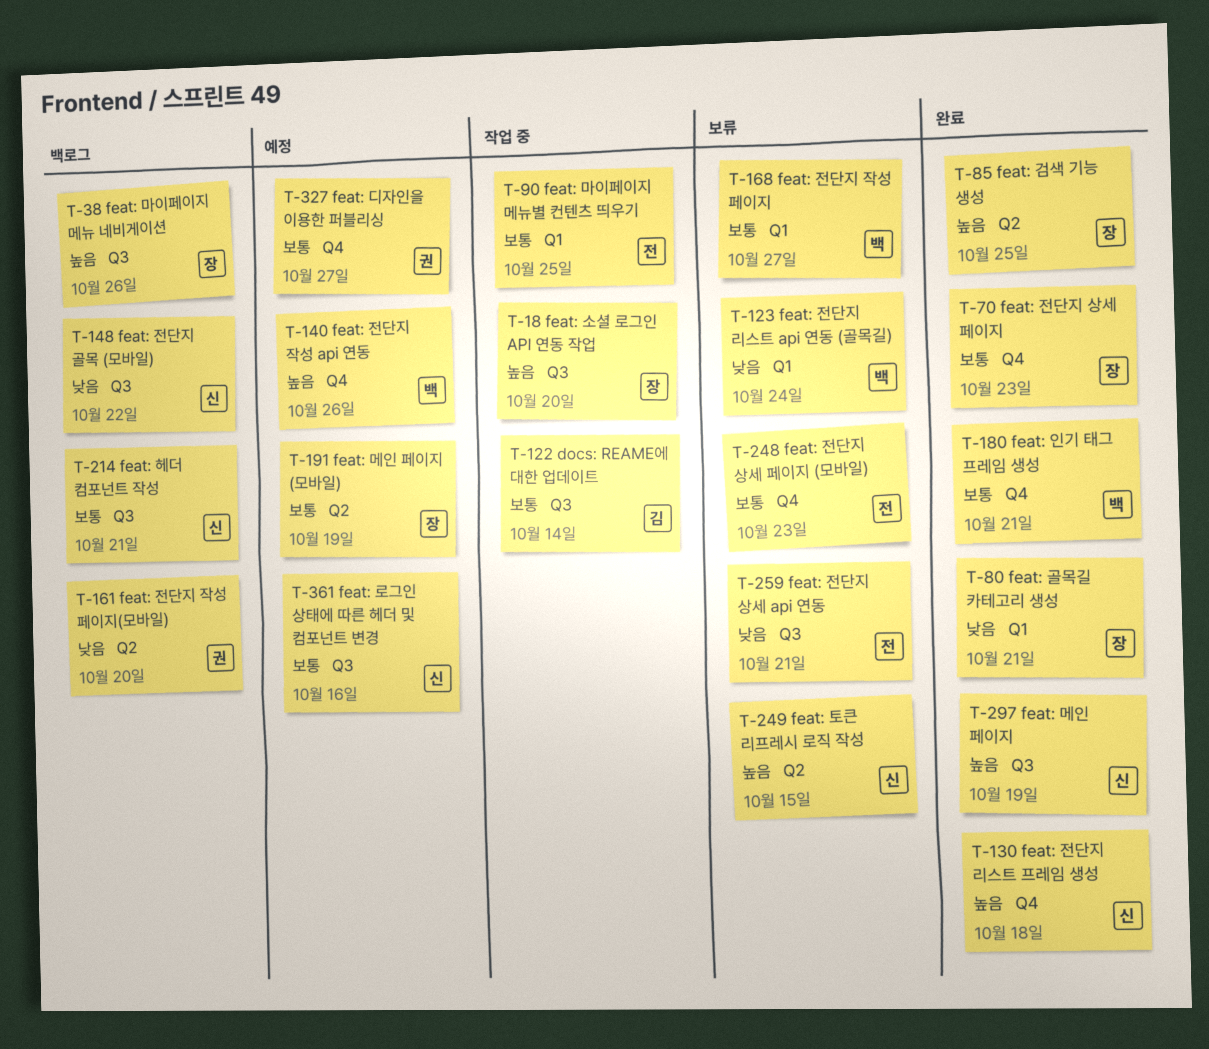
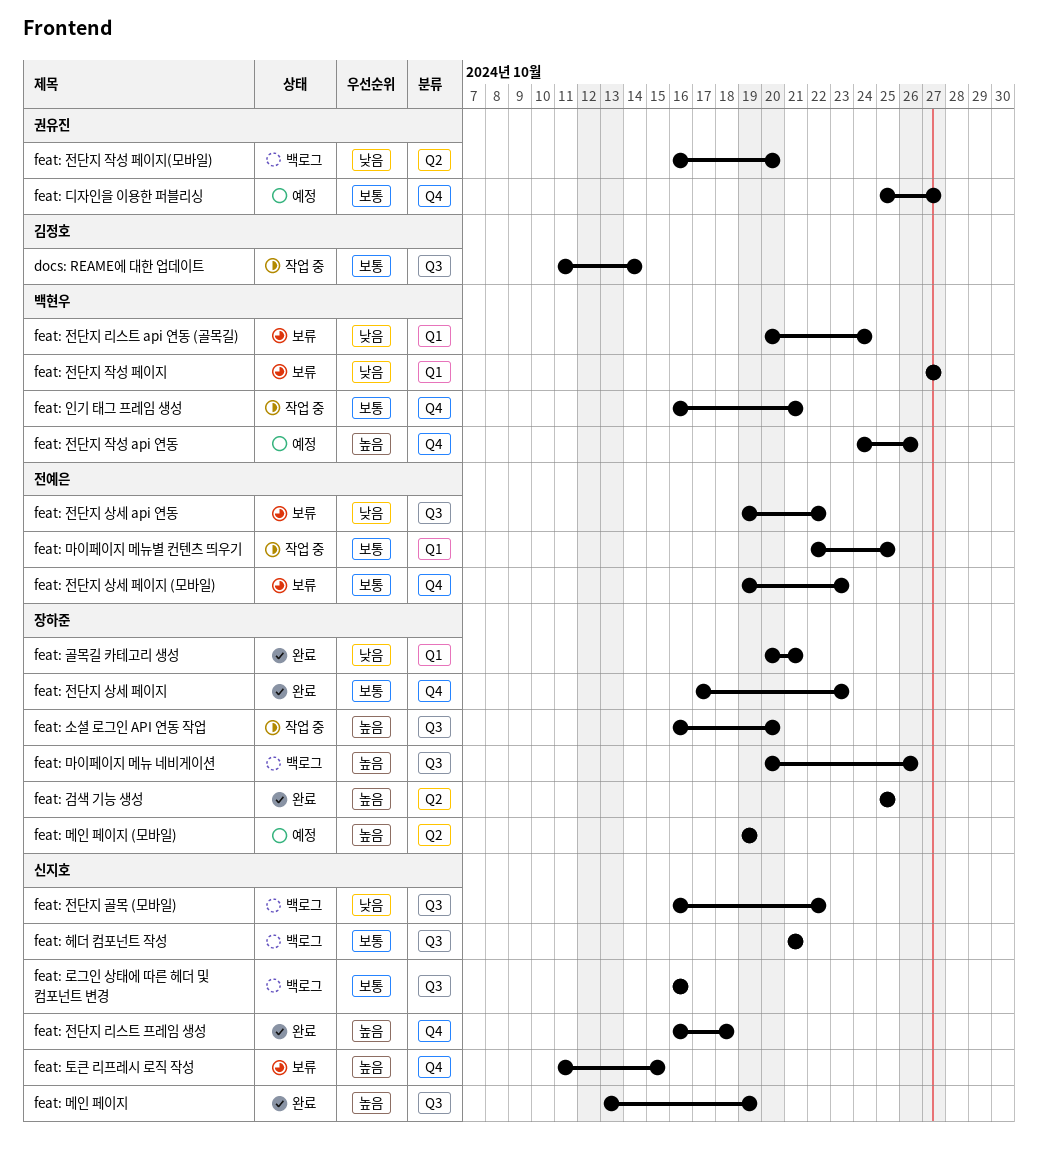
feat: 로그인 상태에 따른 헤더 및 컴포넌트 변경, status: 예정 -> 백로그
feat: 메인 페이지 (모바일), priority: 보통 -> 높음
feat: 인기 태그 프레임 생성, status: 완료 -> 작업 중
feat: 전단지 상세 api 연동, due: Oct 21 -> Oct 22
feat: 전단지 작성 페이지, priority: 보통 -> 낮음
feat: 토큰 리프레시 로직 작성, label: Q2 -> Q4

